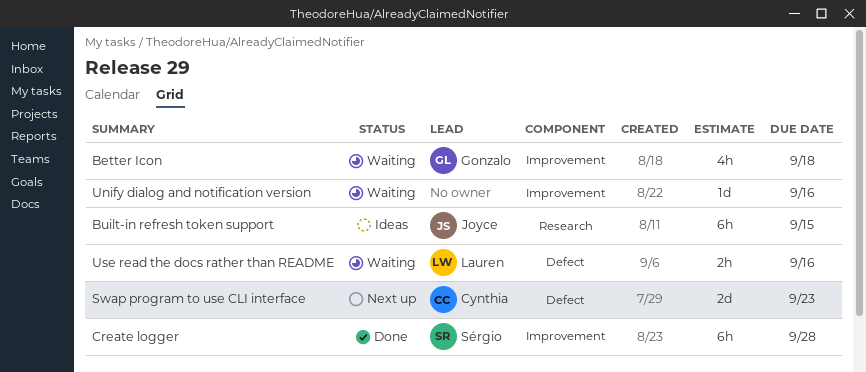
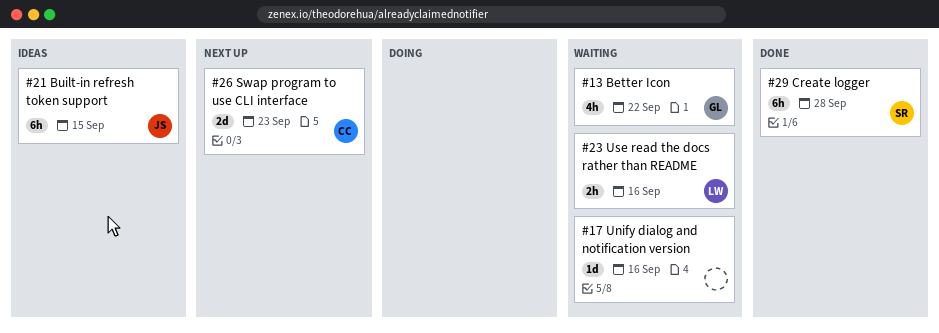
Better Icon, due: Sep 18 -> Sep 22

